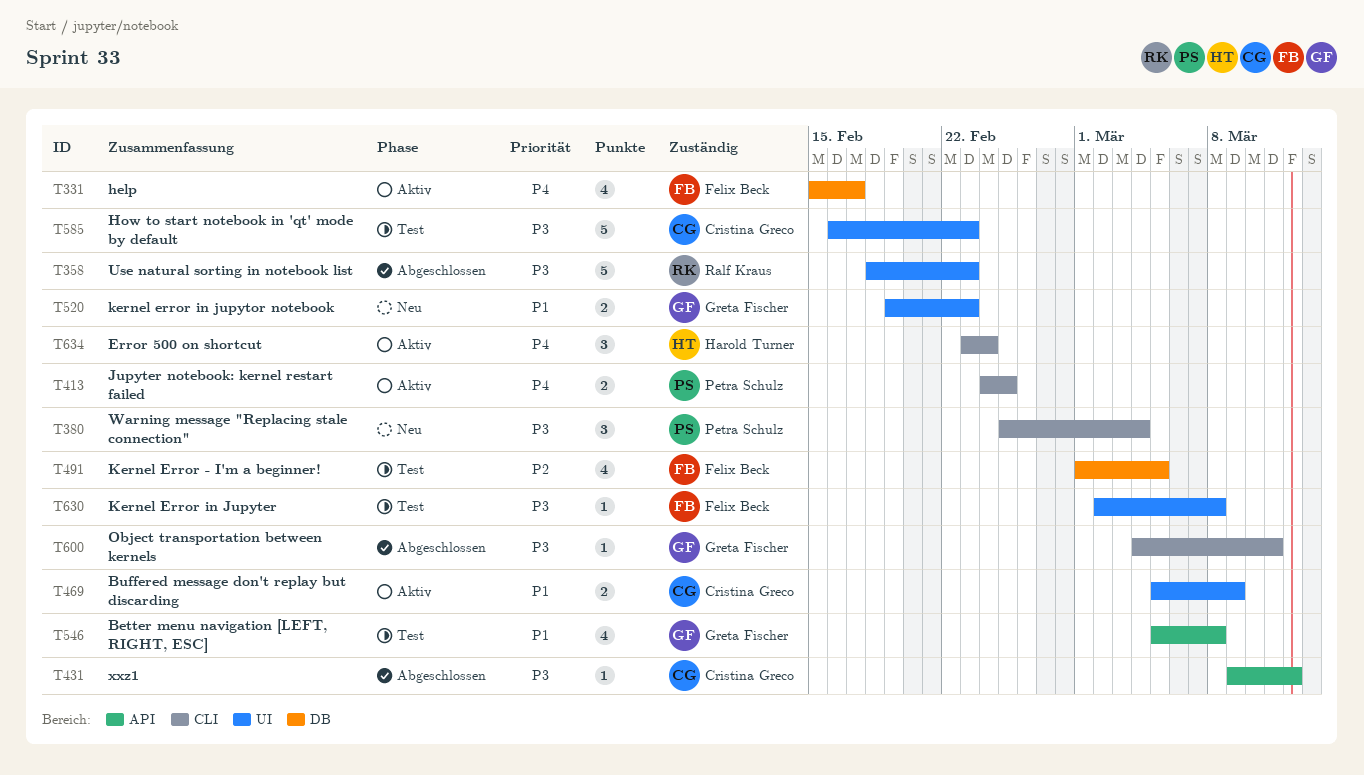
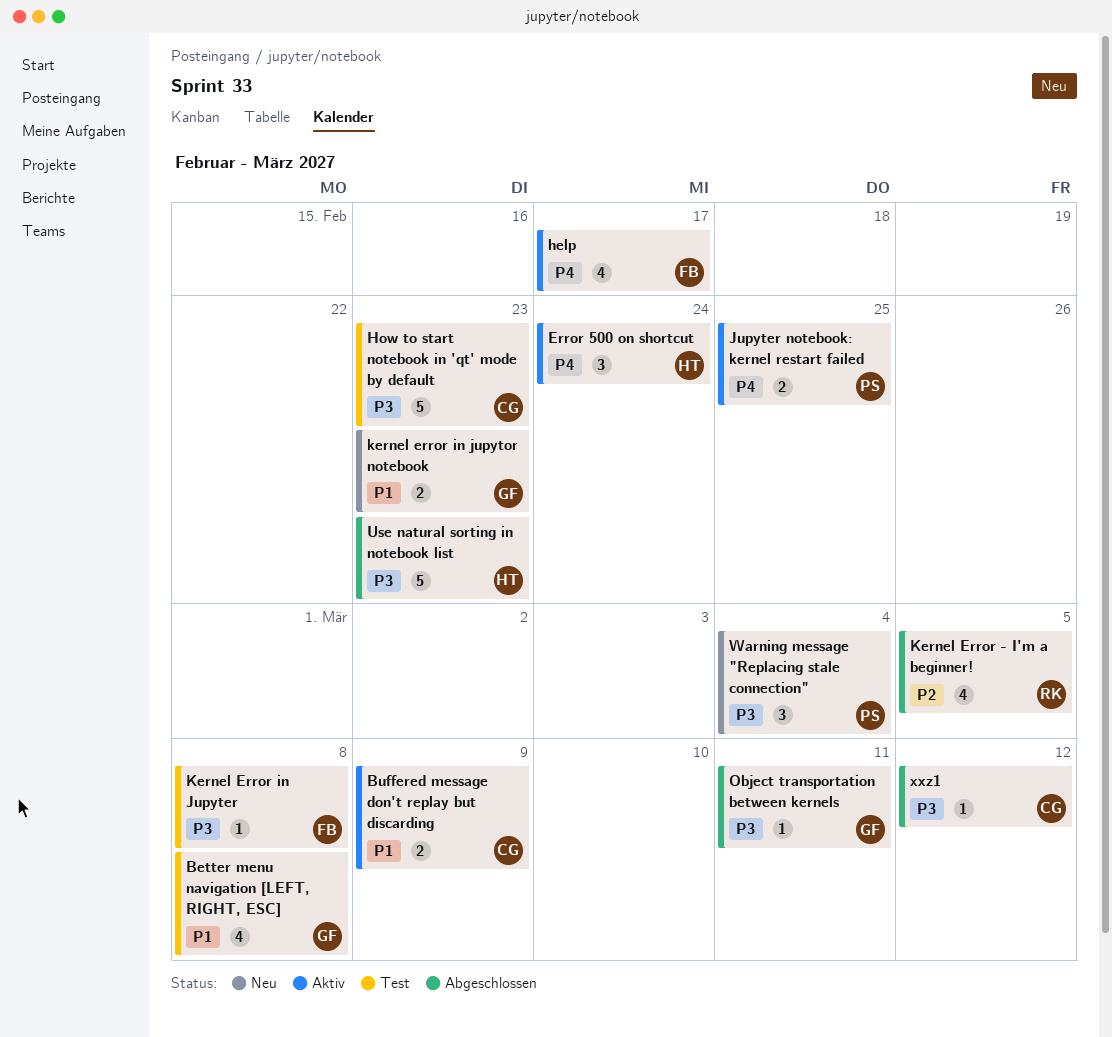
Kernel Error - I'm a beginner!, status: Test -> Abgeschlossen
Kernel Error - I'm a beginner!, owner: Felix Beck -> Ralf Kraus
Use natural sorting in notebook list, owner: Ralf Kraus -> Harold Turner

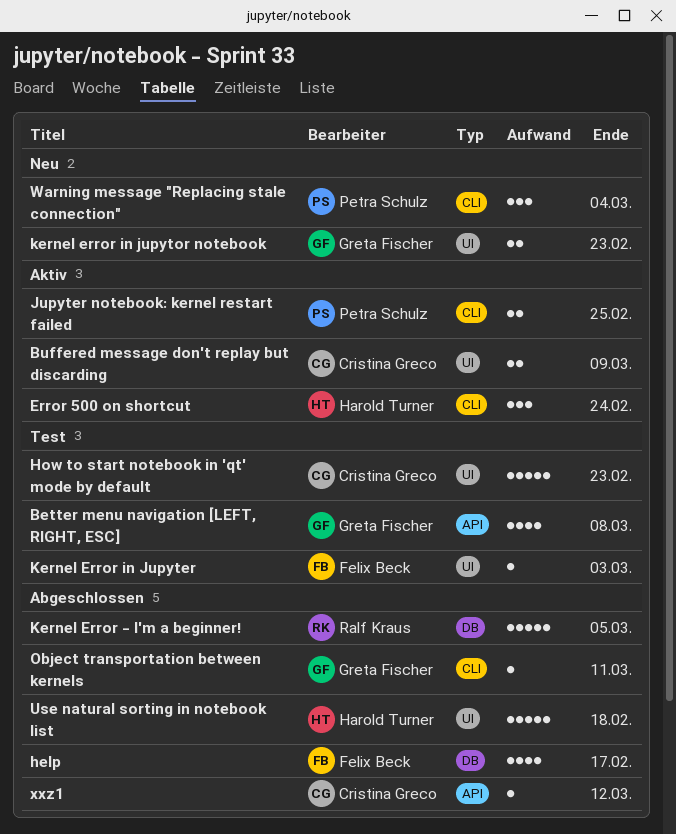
help, status: Aktiv -> Abgeschlossen
Kernel Error - I'm a beginner!, estimate: 4 -> 5
Kernel Error in Jupyter, due: Mar 8 -> Mar 3
Use natural sorting in notebook list, due: Feb 23 -> Feb 18

